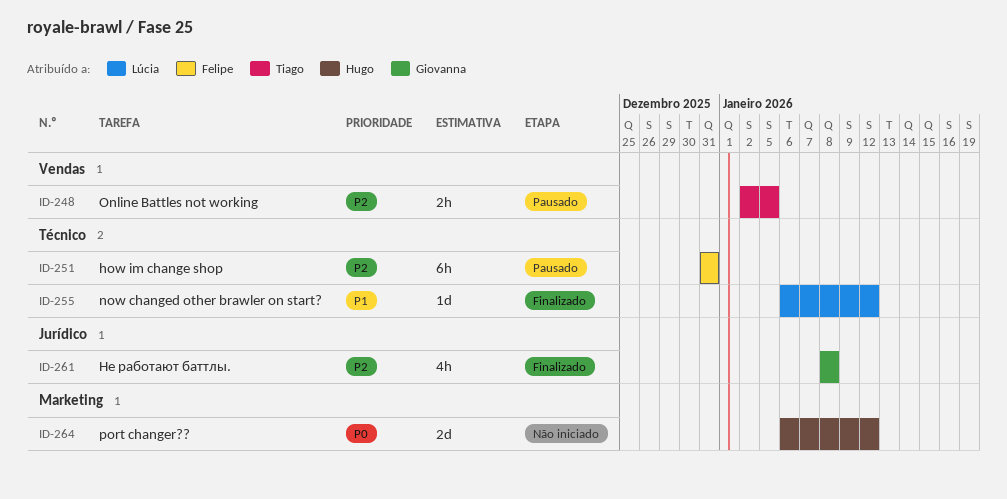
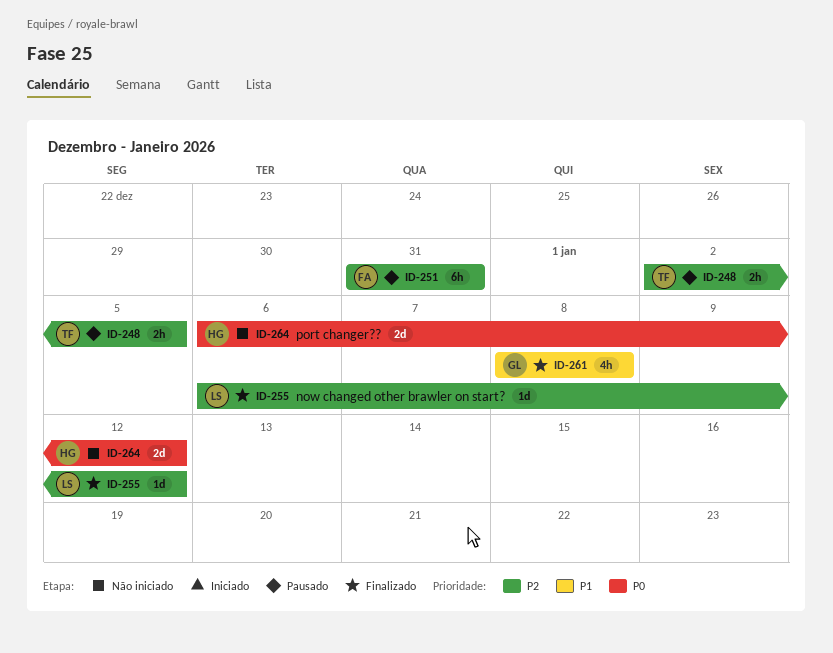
ID-255, priority: P1 -> P2
ID-261, priority: P2 -> P1

